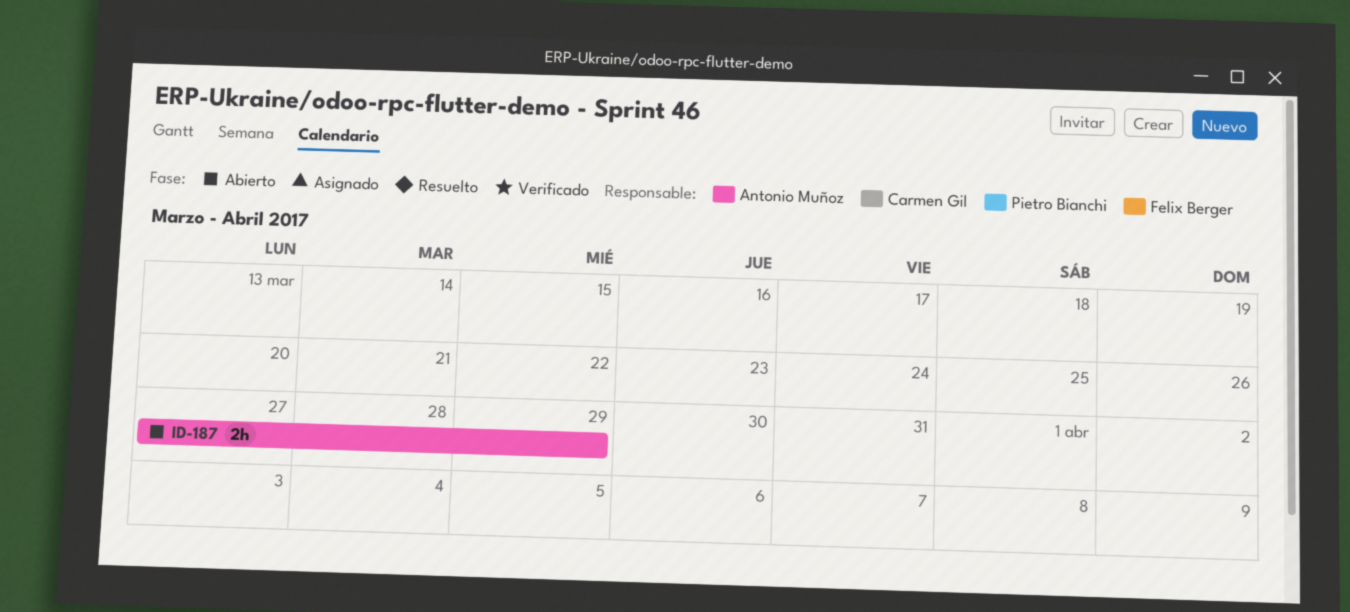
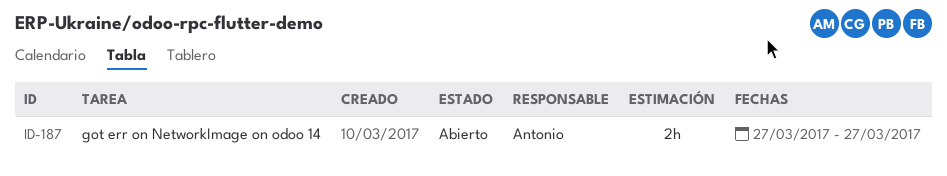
ID-187, due: Mar 29 -> Mar 27

